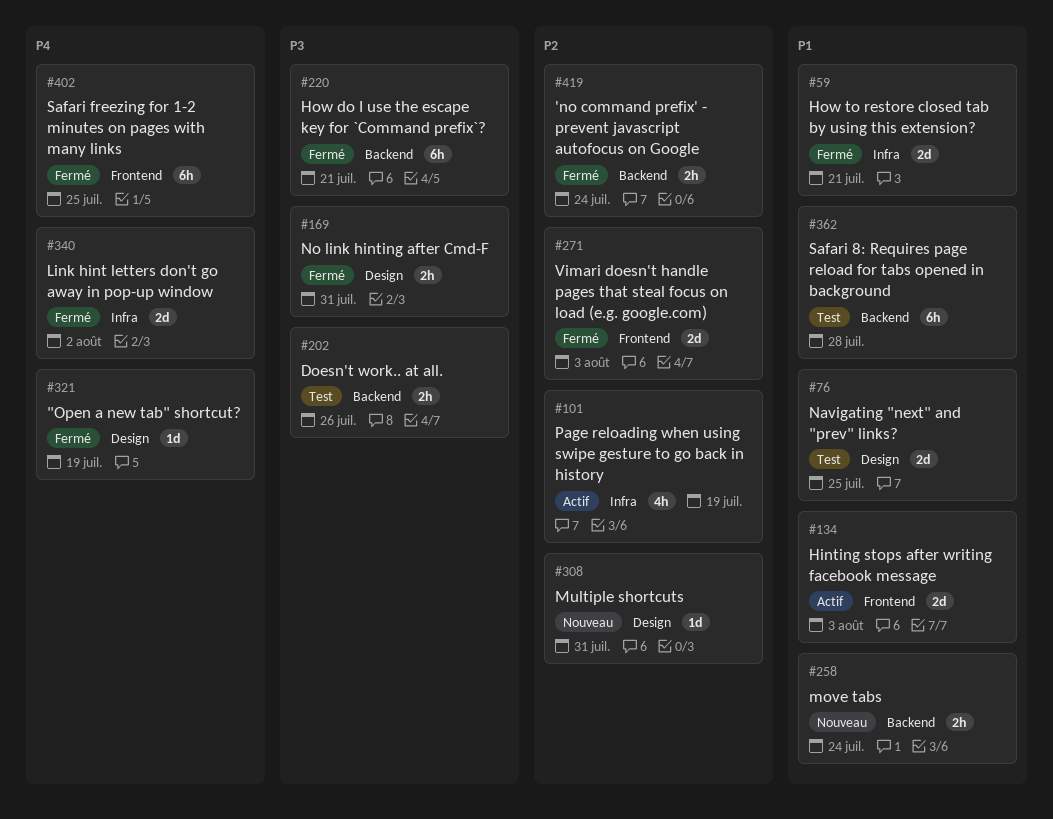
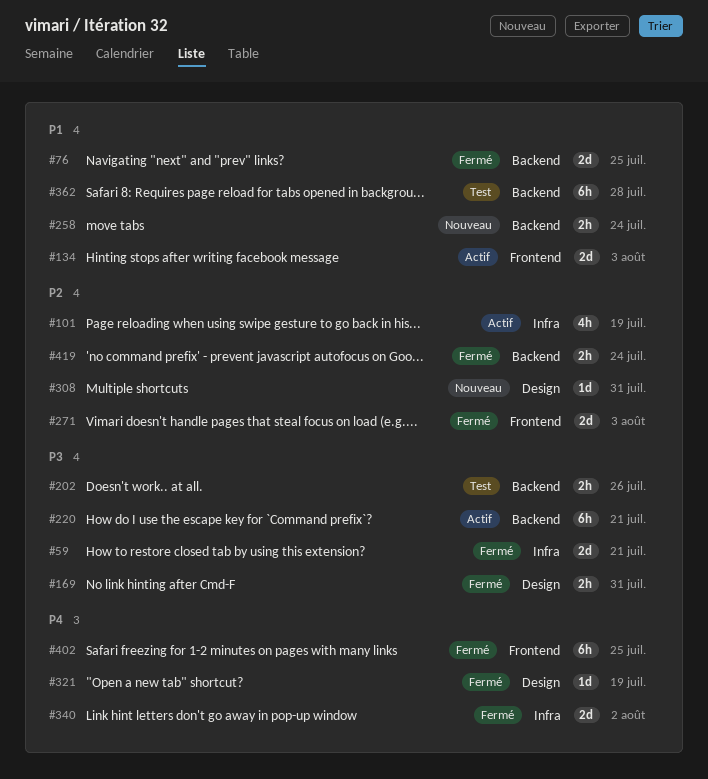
#59, priority: P1 -> P3
#76, status: Test -> Fermé
#76, label: Design -> Backend
#220, status: Fermé -> Actif

